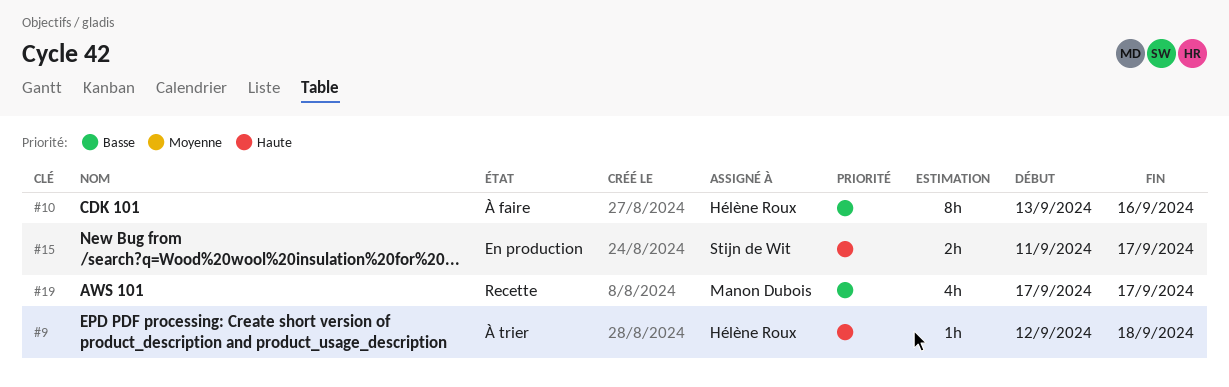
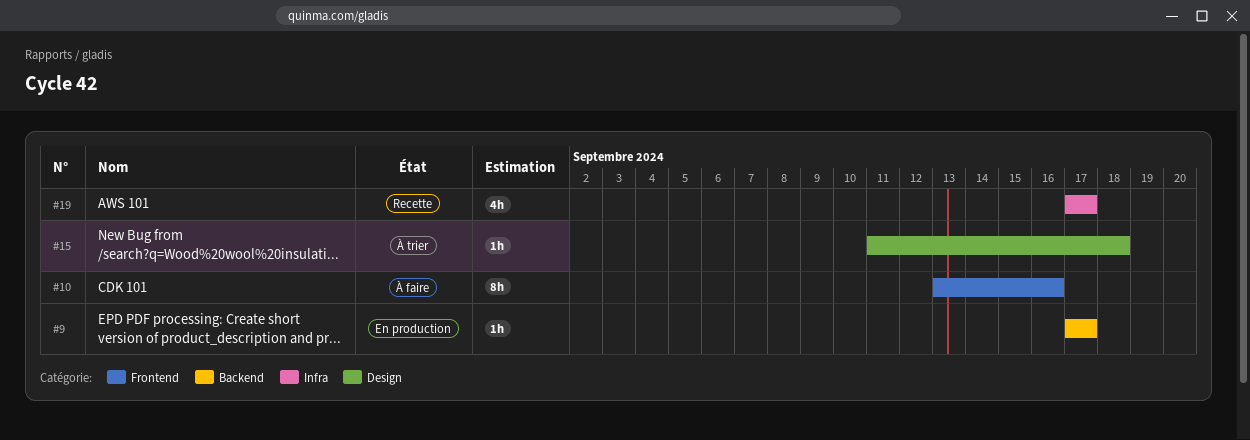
#9, status: À trier -> En production
#9, start: Sep 12 -> Sep 17
#9, due: Sep 18 -> Sep 17
#15, status: En production -> À trier
#15, estimate: 2h -> 1h
#15, due: Sep 17 -> Sep 18

